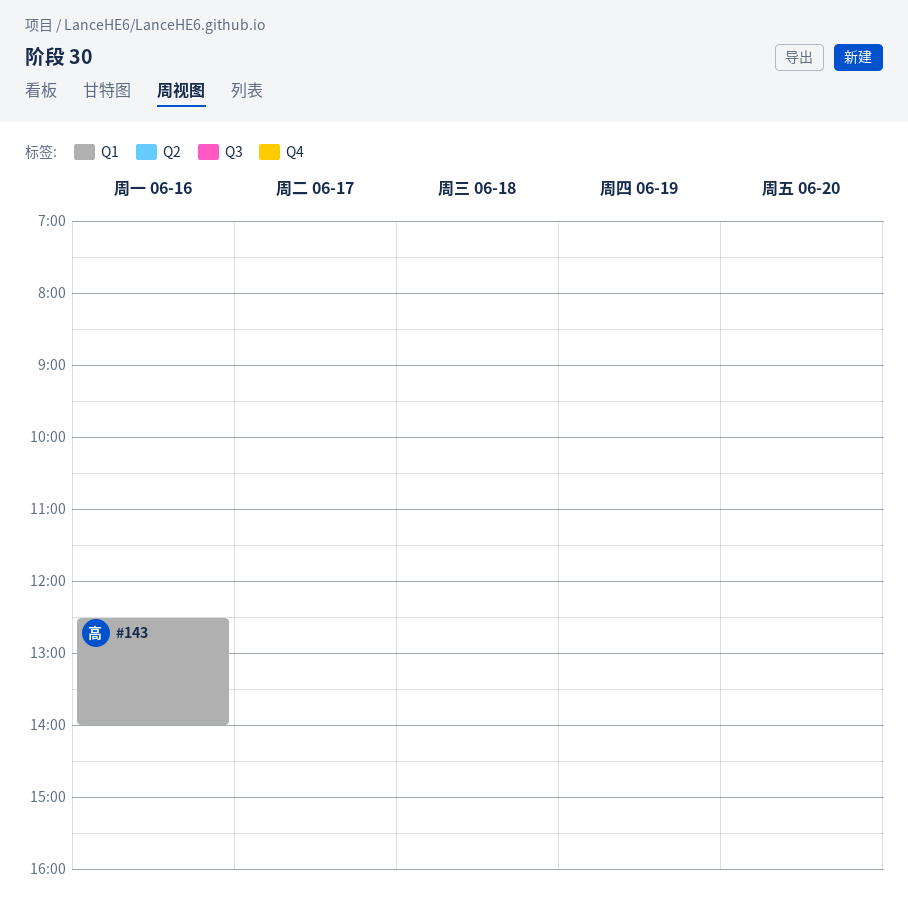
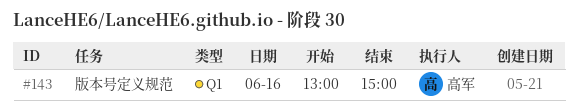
#143, begins: 12:30 -> 13:00
#143, ends: 14:00 -> 15:00

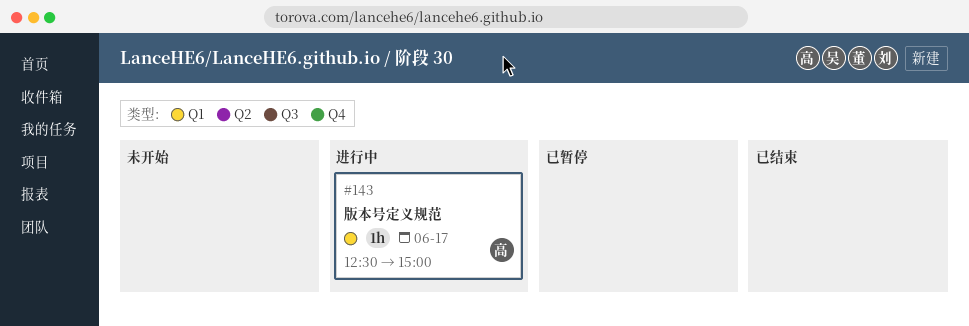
#143, day: Jun 16 -> Jun 17
#143, begins: 13:00 -> 12:30

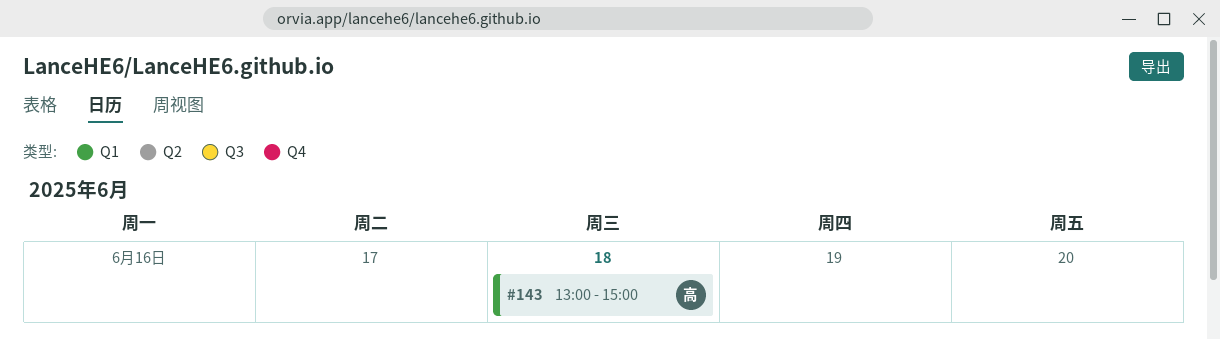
#143, day: Jun 17 -> Jun 18
#143, begins: 12:30 -> 13:00

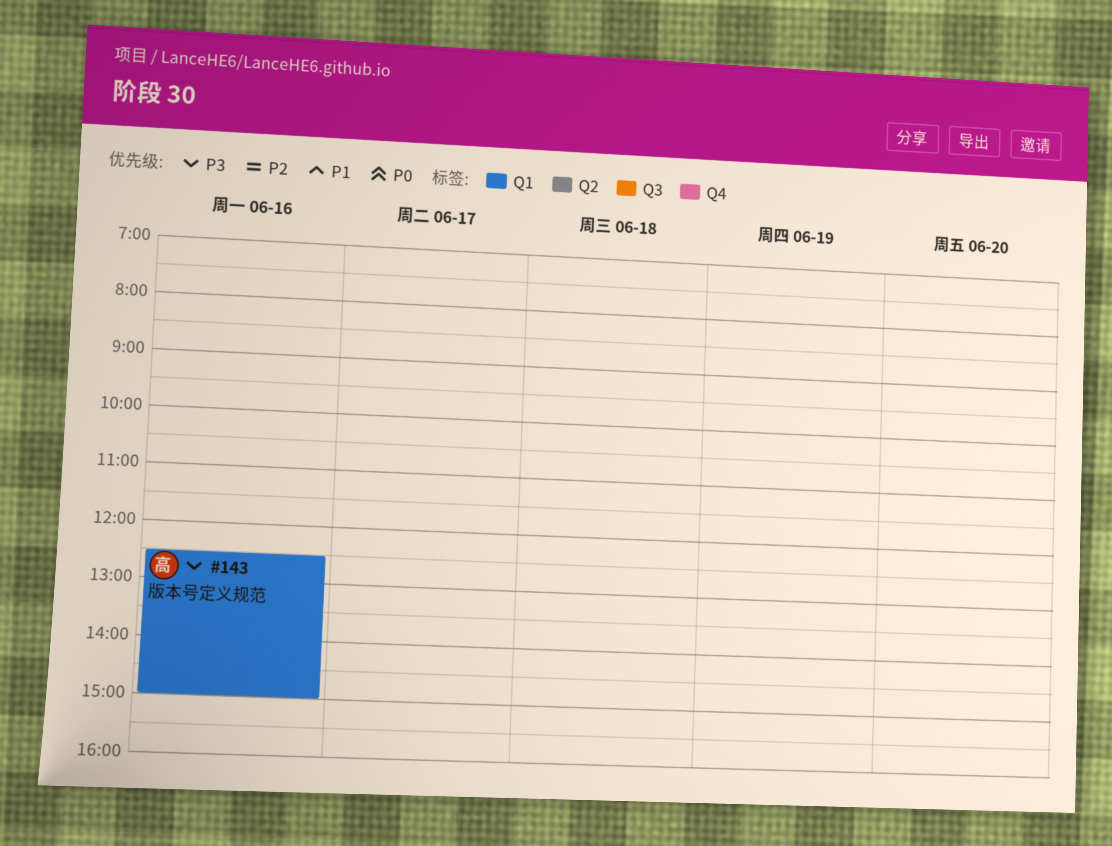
#143, day: Jun 18 -> Jun 16
#143, begins: 13:00 -> 12:30

